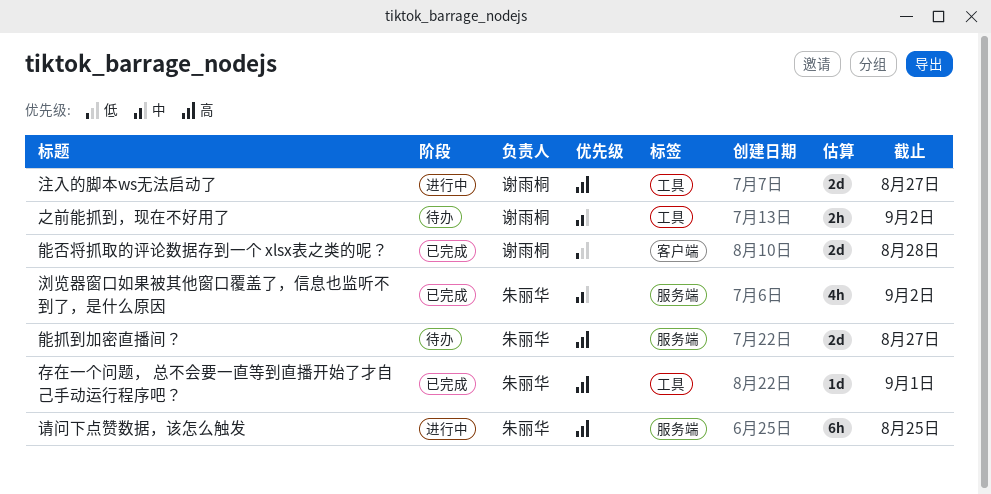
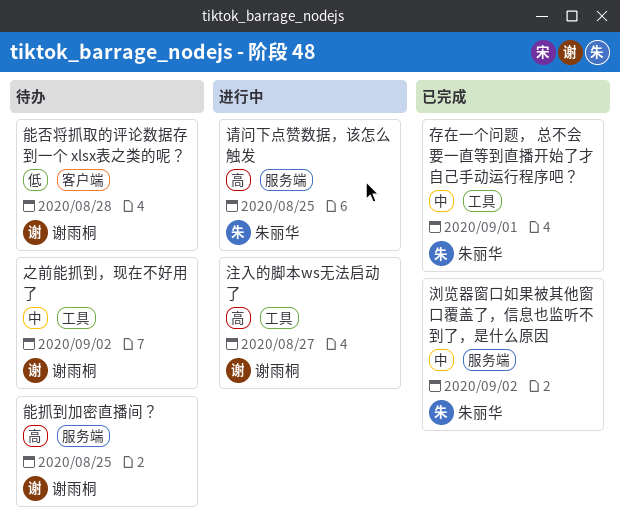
存在一个问题， 总不会要一直等到直播开始了才自己手动运行程序吧？, priority: 高 -> 中
能否将抓取的评论数据存到一个 xlsx表之类的呢？, status: 已完成 -> 待办
能抓到加密直播间？, owner: 朱丽华 -> 谢雨桐
能抓到加密直播间？, due: Aug 27 -> Aug 25

